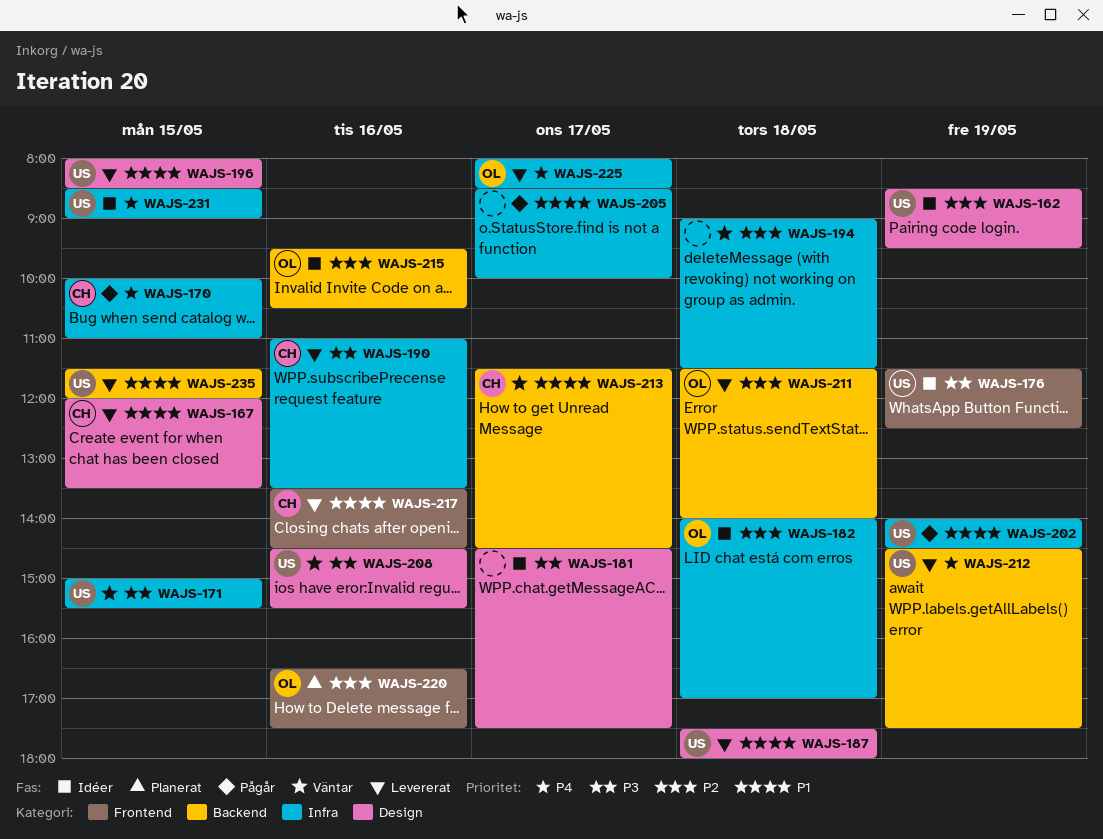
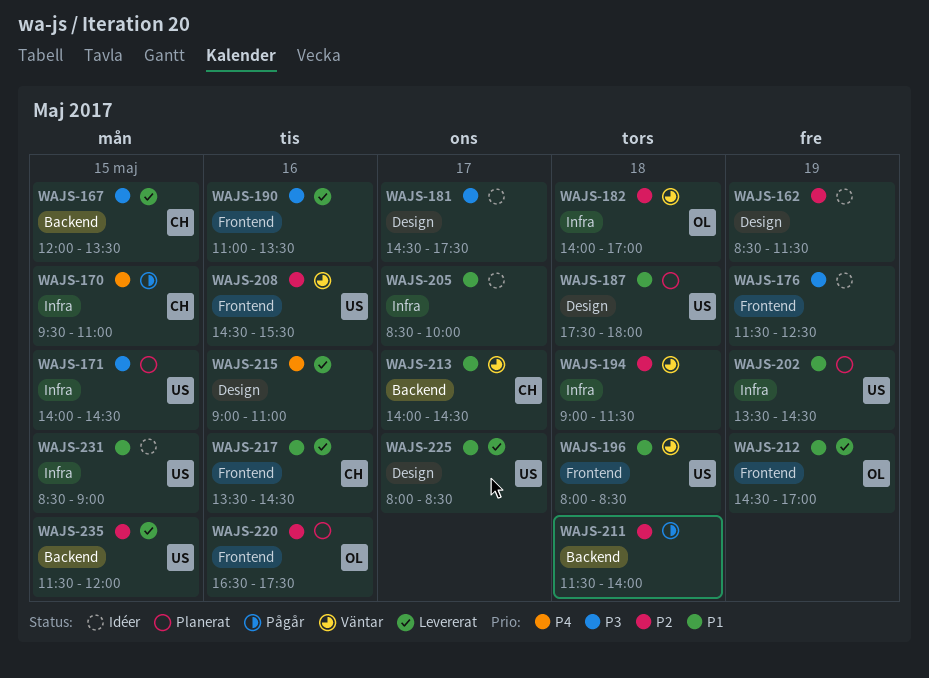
WAJS-162, owner: US -> none
WAJS-162, ends: 09:30 -> 11:30
WAJS-167, priority: P1 -> P3
WAJS-167, label: Design -> Backend
WAJS-170, begins: 10:00 -> 09:30
WAJS-171, status: Väntar -> Planerat
WAJS-171, begins: 15:00 -> 14:00
WAJS-171, ends: 15:30 -> 14:30
WAJS-176, owner: US -> none
WAJS-182, status: Idéer -> Väntar
WAJS-187, status: Levererat -> Planerat
WAJS-190, owner: CH -> none
WAJS-190, label: Infra -> Frontend
WAJS-196, status: Levererat -> Väntar
WAJS-196, label: Design -> Frontend
WAJS-196, day: May 15 -> May 18
WAJS-202, status: Pågår -> Planerat
WAJS-202, begins: 14:00 -> 13:30
WAJS-205, status: Pågår -> Idéer
WAJS-208, priority: P3 -> P2
WAJS-208, label: Design -> Frontend
WAJS-211, status: Levererat -> Pågår
WAJS-211, owner: OL -> none
WAJS-212, owner: US -> OL
WAJS-212, priority: P4 -> P1
WAJS-212, label: Backend -> Frontend
WAJS-212, ends: 17:30 -> 17:00
WAJS-213, begins: 11:30 -> 14:00
WAJS-215, status: Idéer -> Levererat
WAJS-215, owner: OL -> none
WAJS-215, priority: P2 -> P4
WAJS-215, label: Backend -> Design
WAJS-215, begins: 09:30 -> 09:00
WAJS-215, ends: 10:30 -> 11:00
WAJS-225, owner: OL -> US
WAJS-225, priority: P4 -> P1
WAJS-225, label: Infra -> Design
WAJS-231, priority: P4 -> P1
WAJS-235, priority: P1 -> P2

